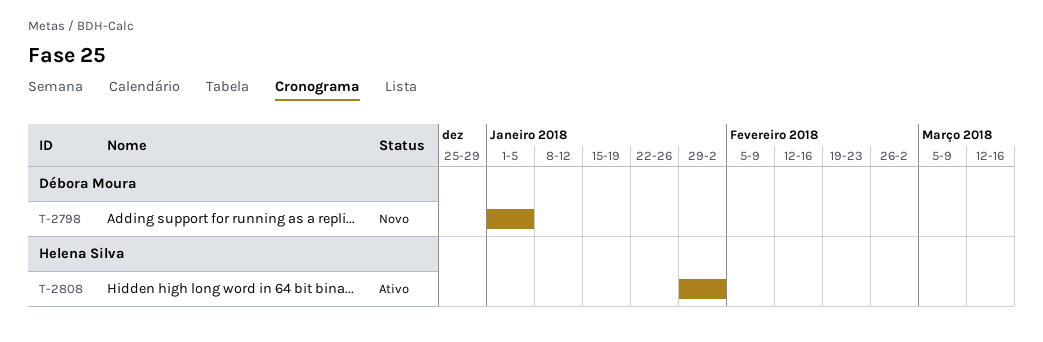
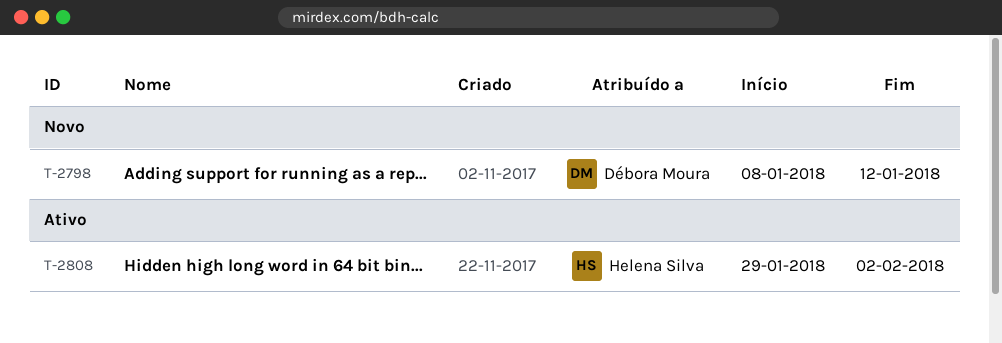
T-2798, start: Jan 1 -> Jan 8
T-2798, due: Jan 5 -> Jan 12

